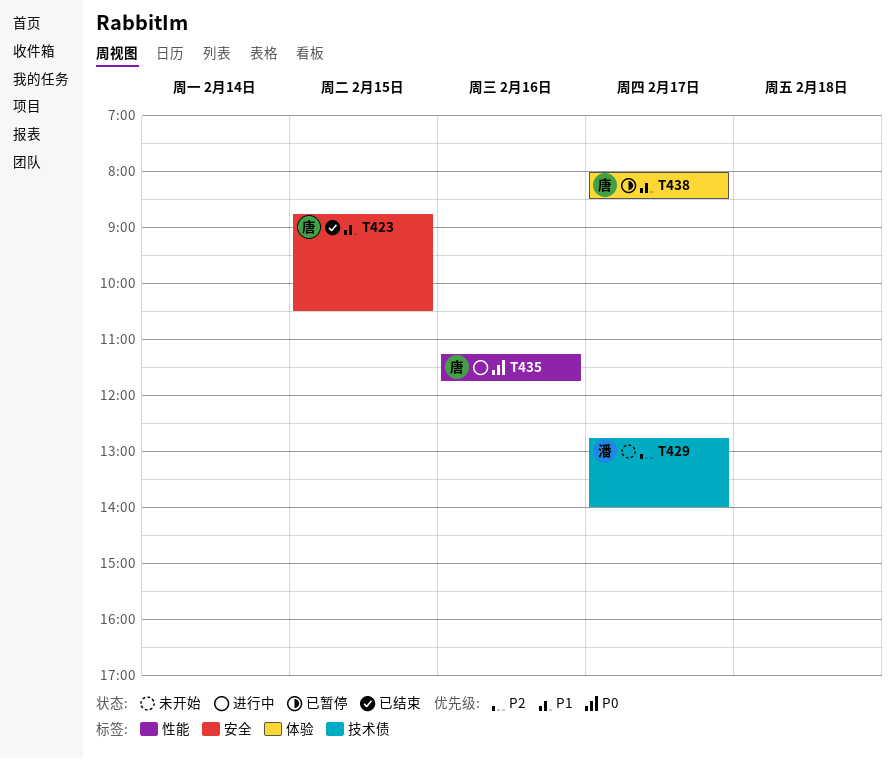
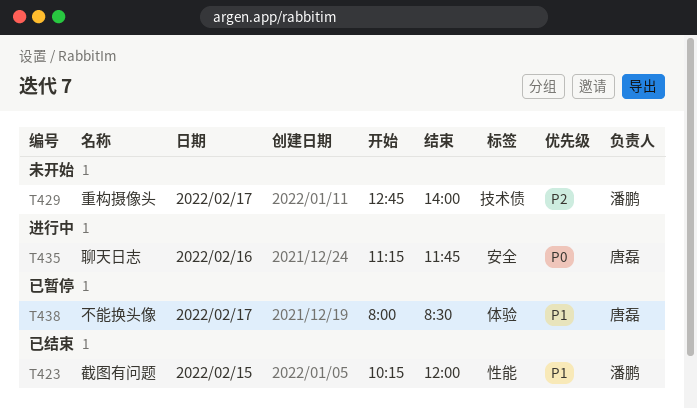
T423, owner: 唐磊 -> 潘鹏
T423, label: 安全 -> 性能
T423, begins: 08:45 -> 10:15
T423, ends: 10:30 -> 12:00
T435, label: 性能 -> 安全

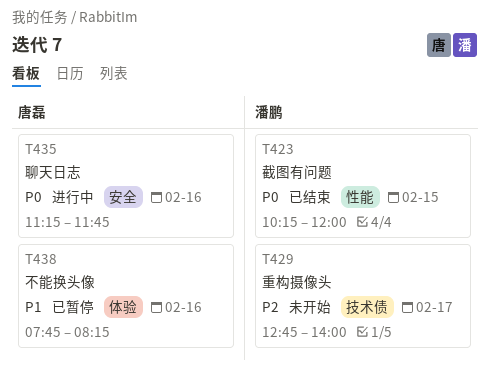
T423, priority: P1 -> P0
T438, day: Feb 17 -> Feb 16
T438, begins: 08:00 -> 07:45
T438, ends: 08:30 -> 08:15

